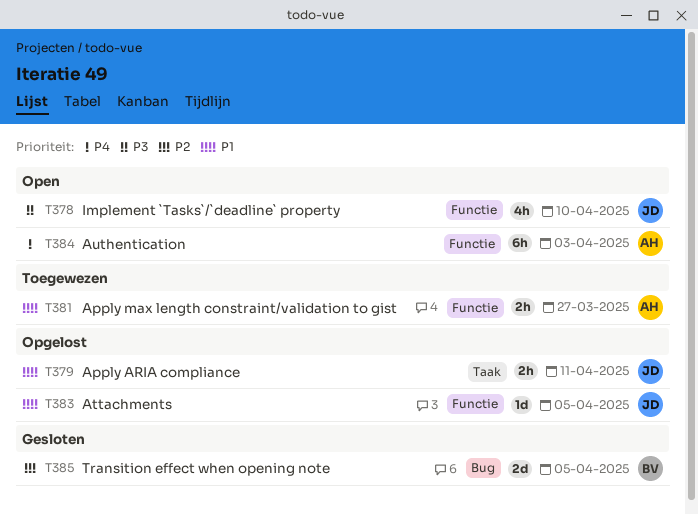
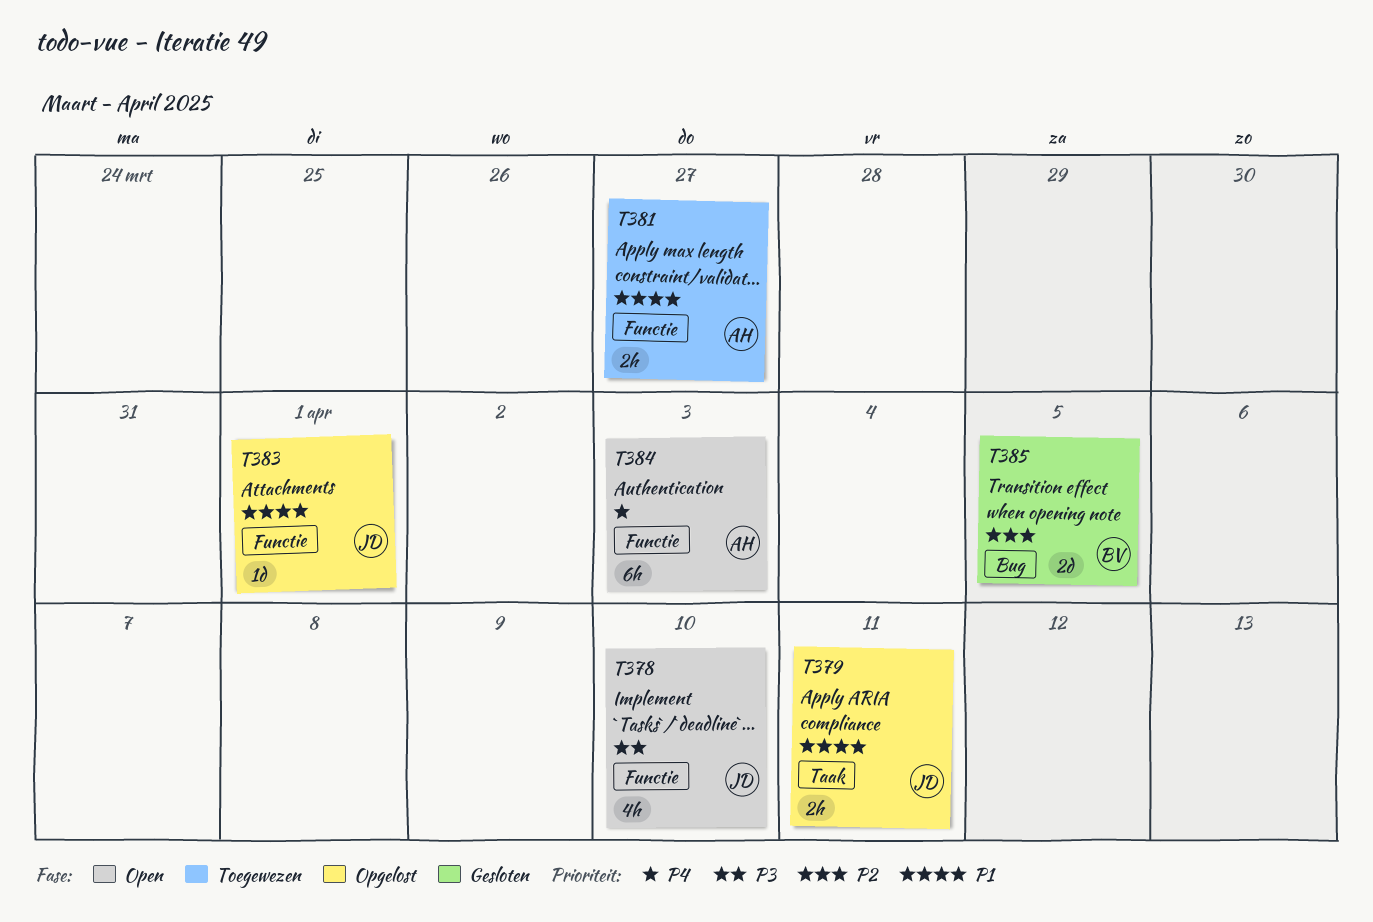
T383, due: Apr 5 -> Apr 1

